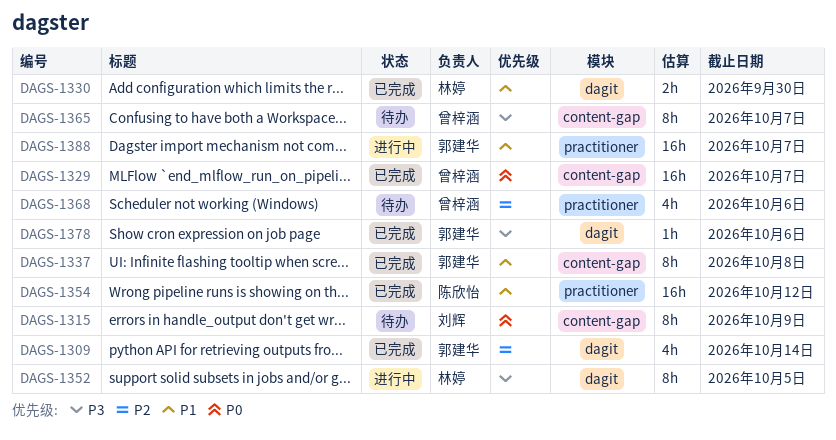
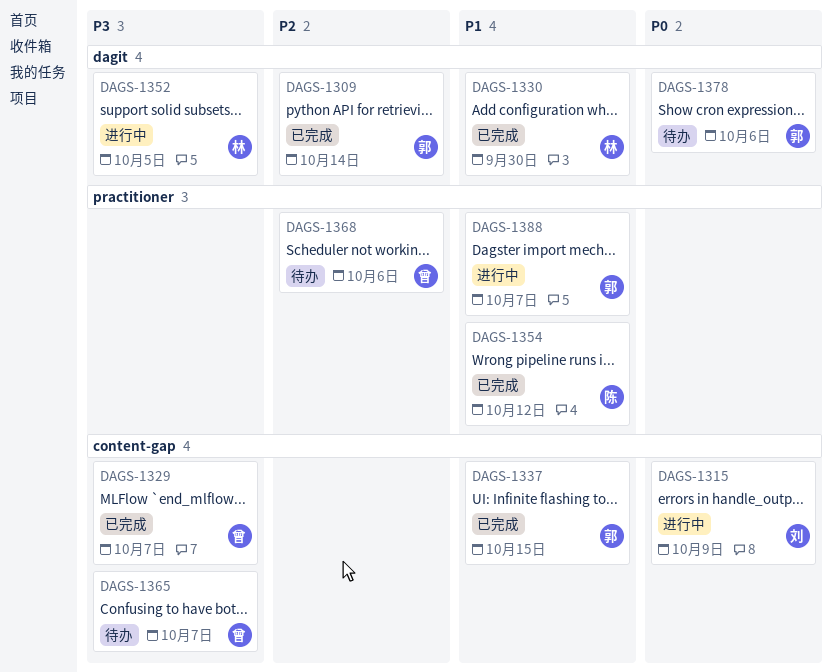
DAGS-1315, status: 待办 -> 进行中
DAGS-1329, priority: P0 -> P3
DAGS-1337, due: Oct 8 -> Oct 15
DAGS-1378, status: 已完成 -> 待办
DAGS-1378, priority: P3 -> P0

